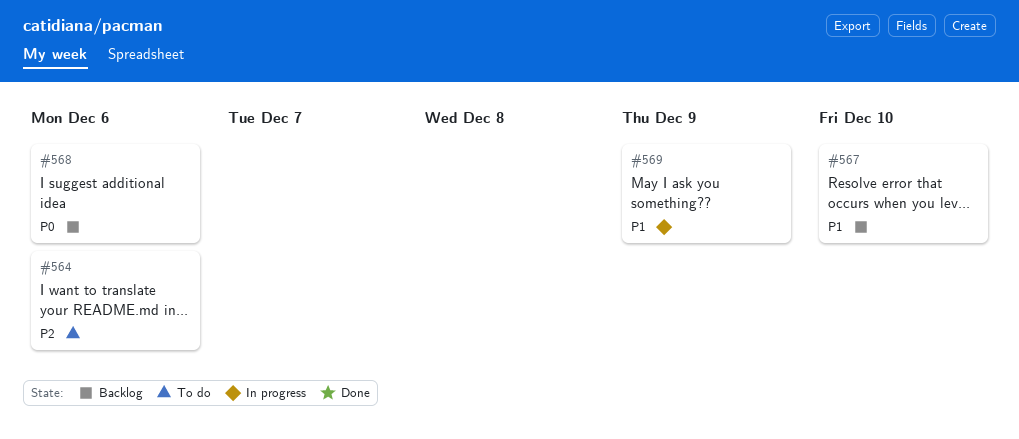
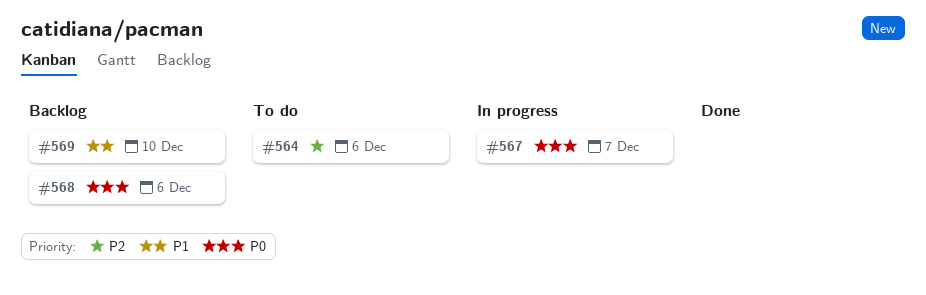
#567, status: Backlog -> In progress
#567, priority: P1 -> P0
#567, due: Dec 10 -> Dec 7
#569, status: In progress -> Backlog
#569, due: Dec 9 -> Dec 10

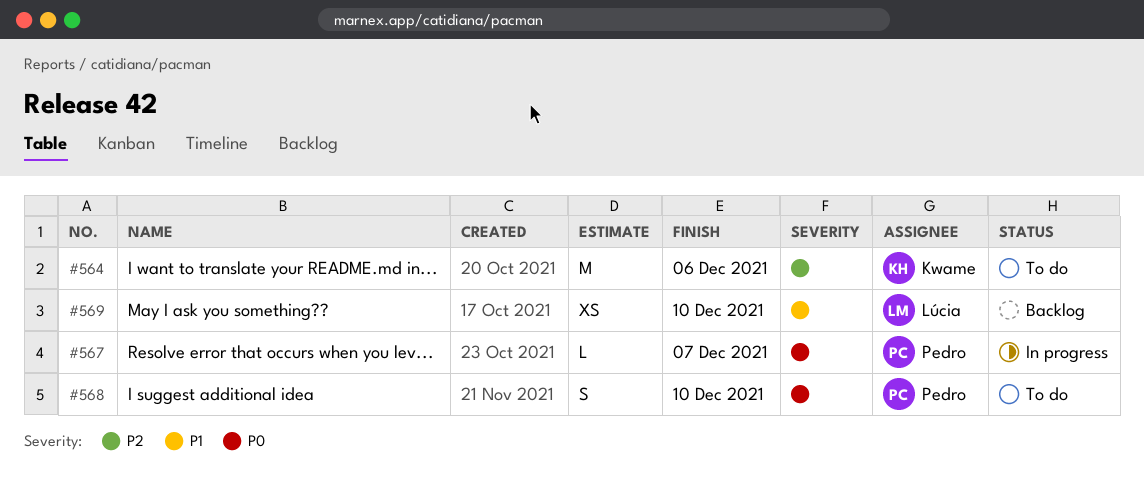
#568, status: Backlog -> To do
#568, due: Dec 6 -> Dec 10

